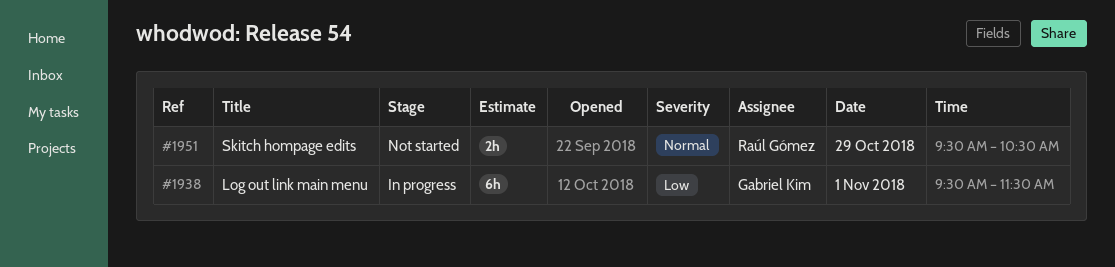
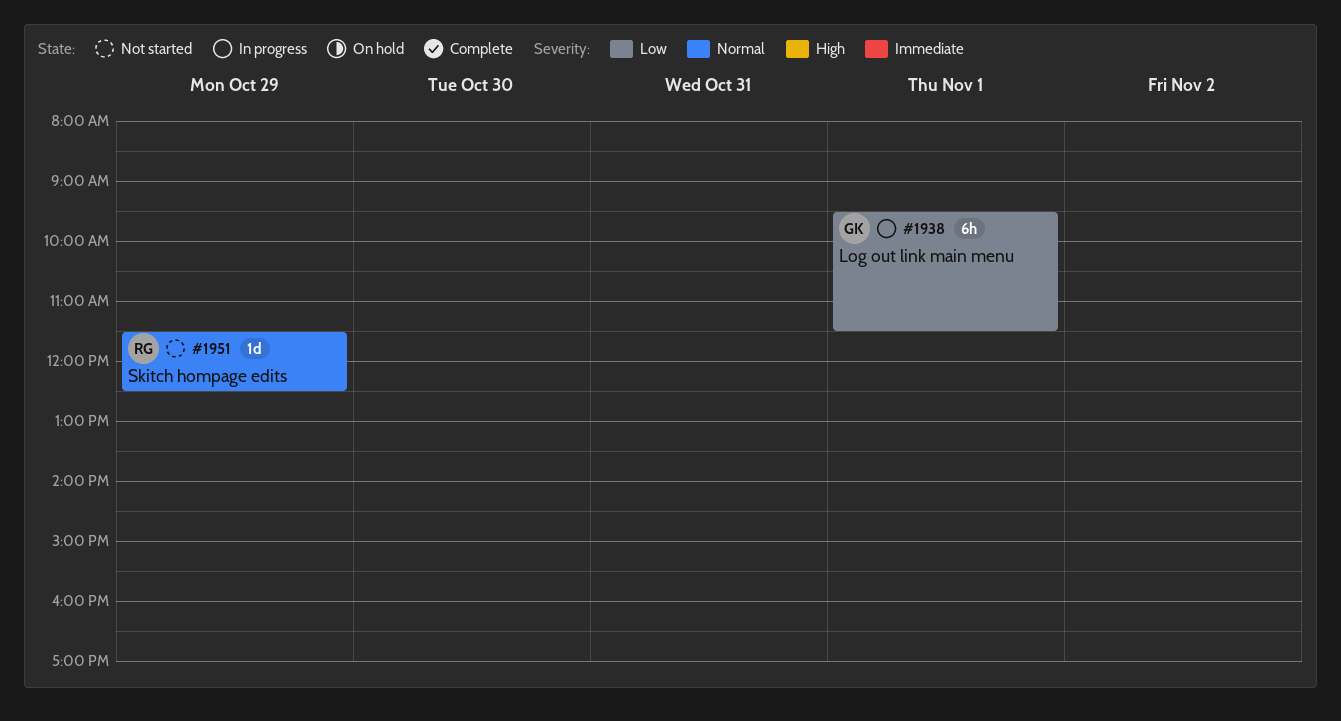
#1951, estimate: 2h -> 1d
#1951, begins: 09:30 -> 11:30
#1951, ends: 10:30 -> 12:30

